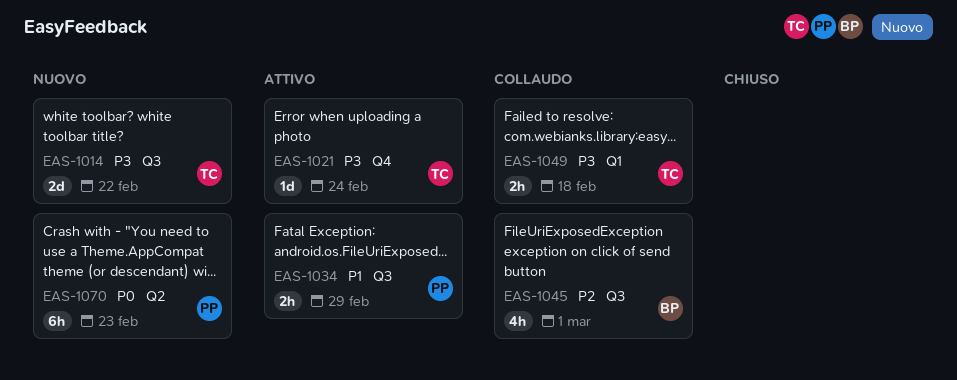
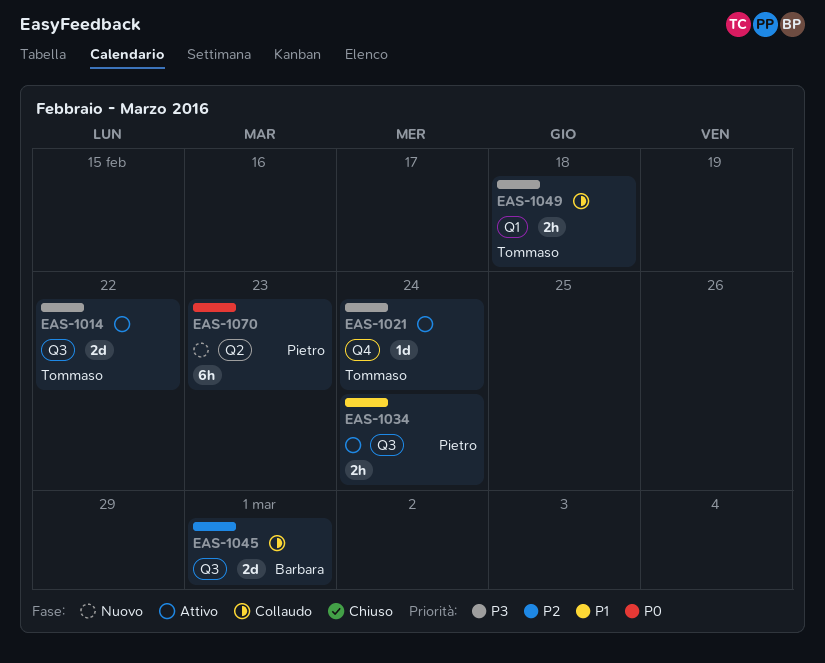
EAS-1014, status: Nuovo -> Attivo
EAS-1034, due: Feb 29 -> Feb 24
EAS-1045, estimate: 4h -> 2d

